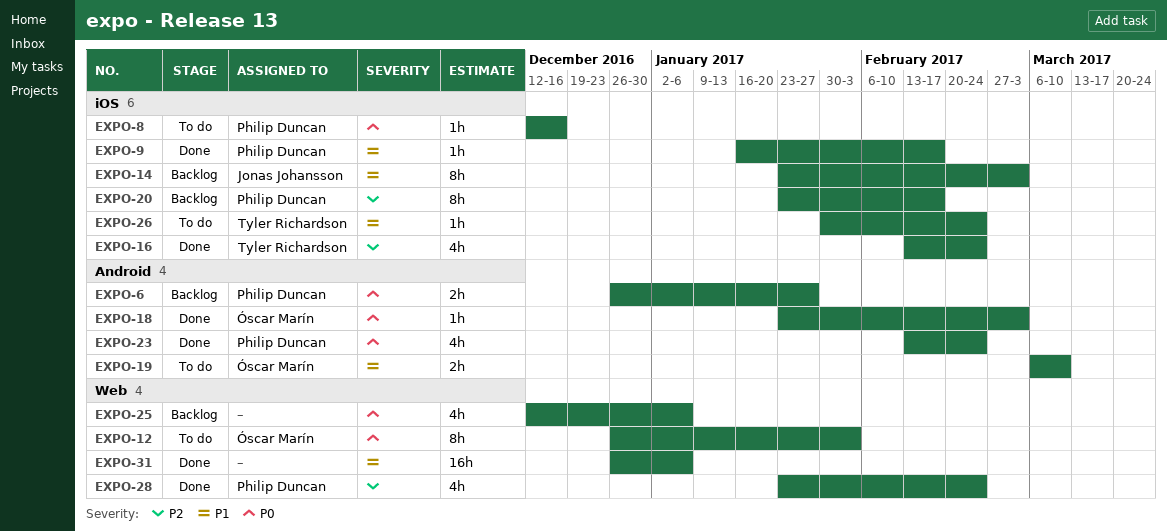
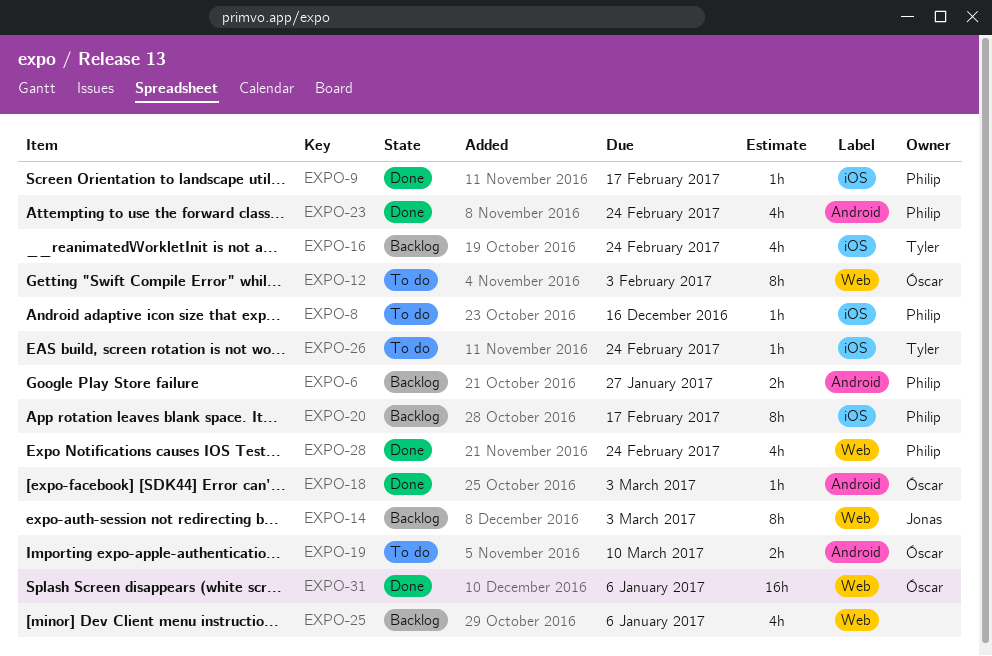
EXPO-14, label: iOS -> Web
EXPO-16, status: Done -> Backlog
EXPO-31, owner: none -> Óscar Marín

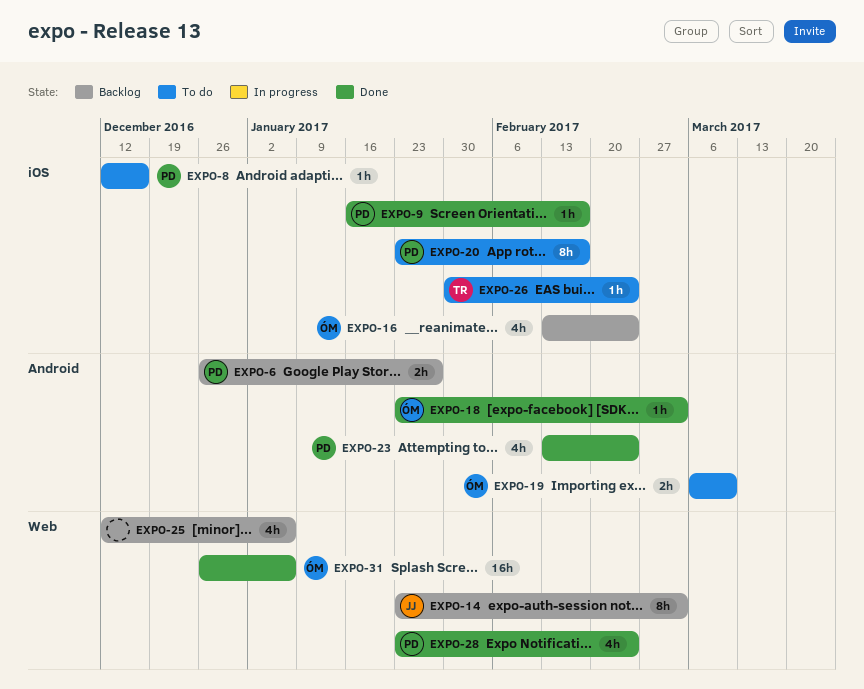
EXPO-12: present -> none
EXPO-16, owner: Tyler -> Óscar
EXPO-20, status: Backlog -> To do

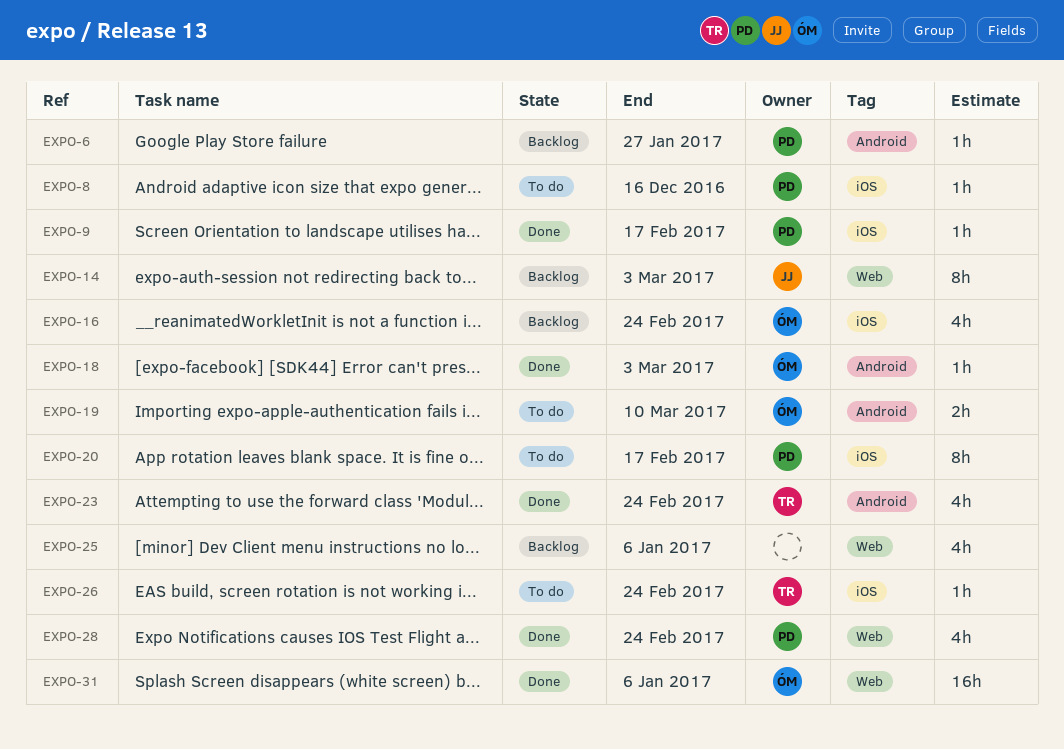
EXPO-6, estimate: 2h -> 1h
EXPO-23, owner: PD -> TR

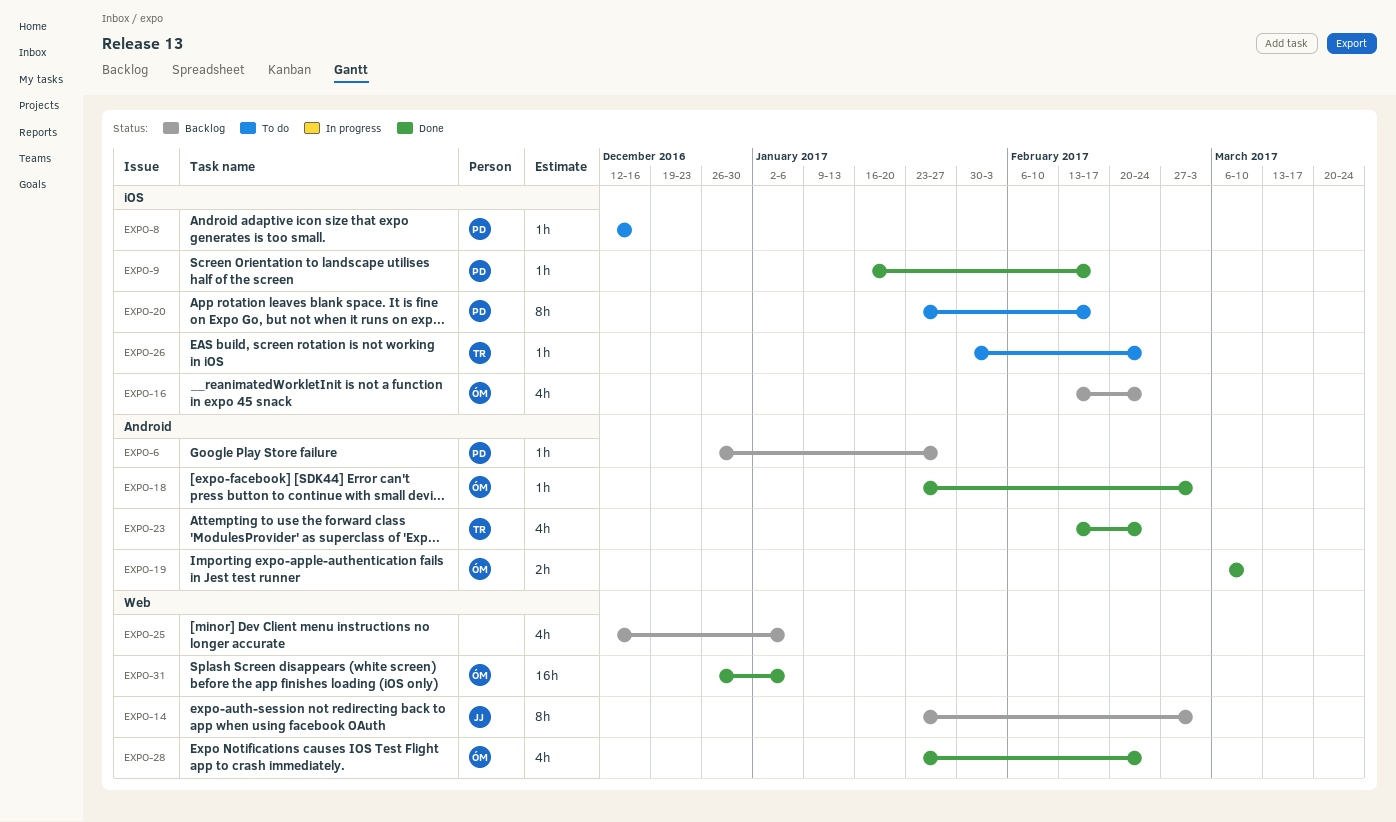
EXPO-19, status: To do -> Done
EXPO-28, owner: PD -> ÓM

